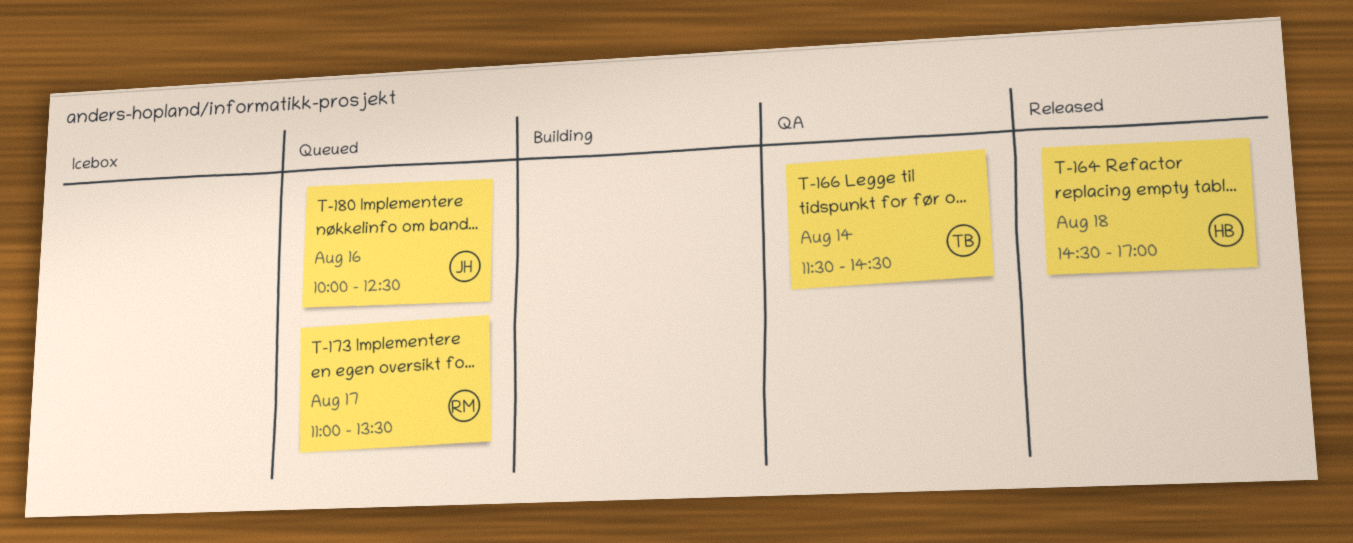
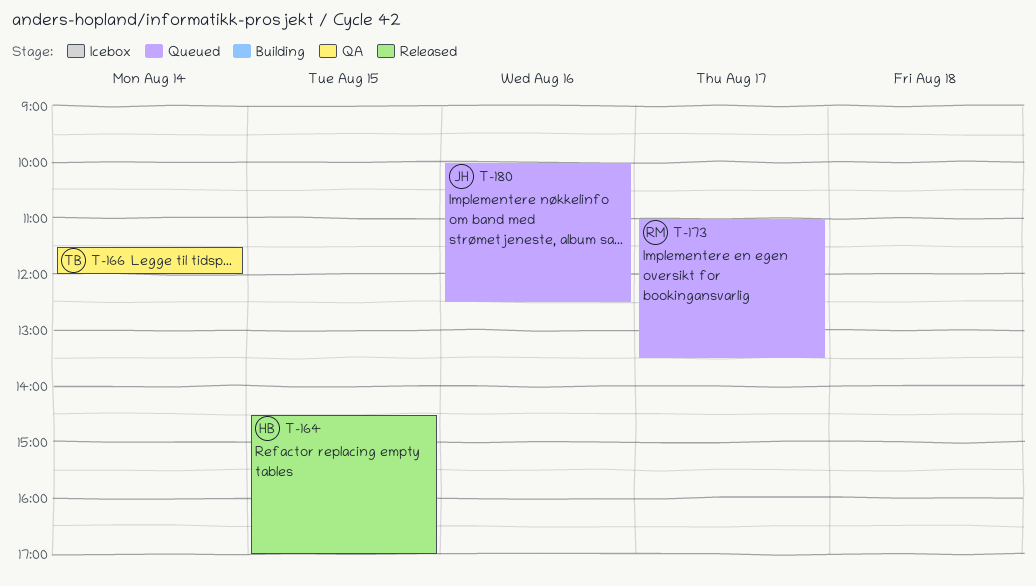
T-164, day: Aug 18 -> Aug 15
T-166, ends: 14:30 -> 12:00

